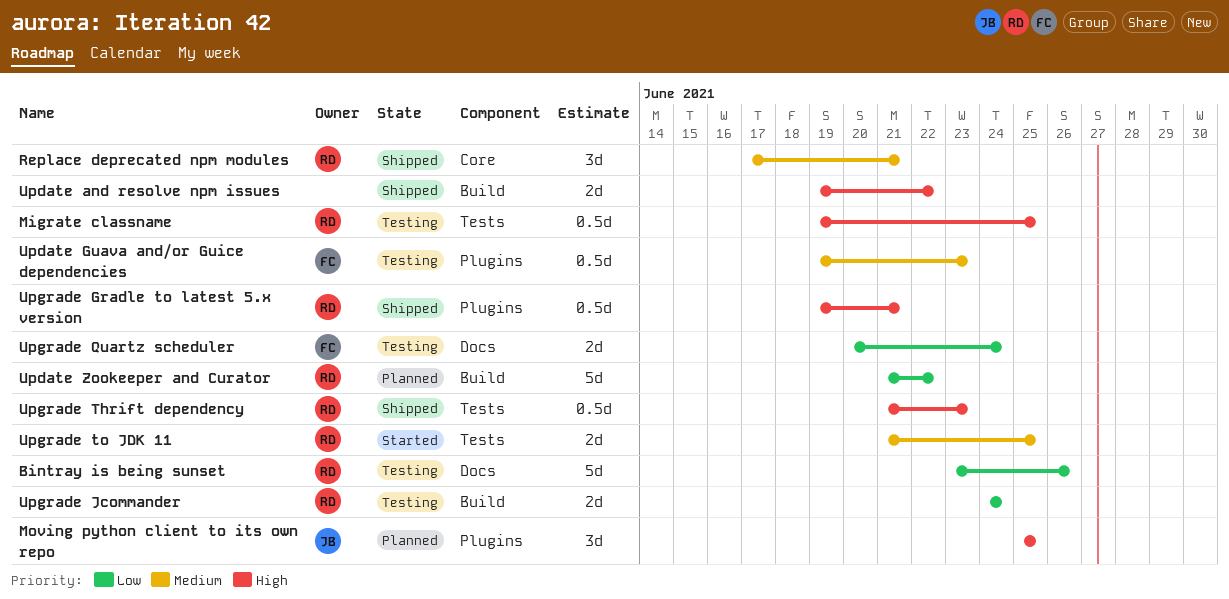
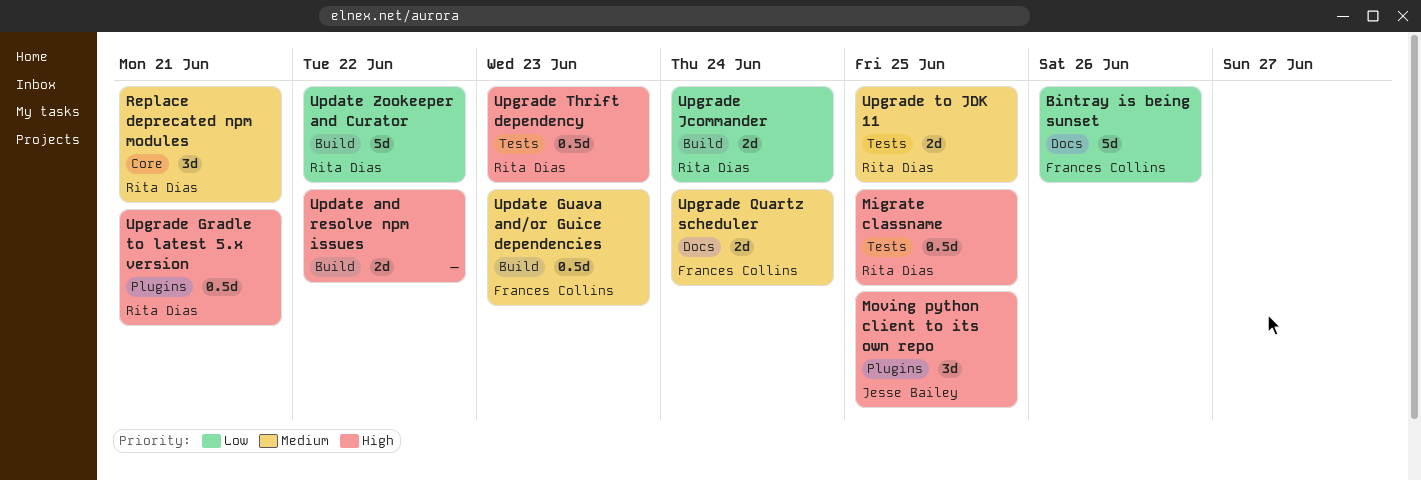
Bintray is being sunset, owner: Rita Dias -> Frances Collins
Update Guava and/or Guice dependencies, label: Plugins -> Build
Upgrade Quartz scheduler, priority: Low -> Medium

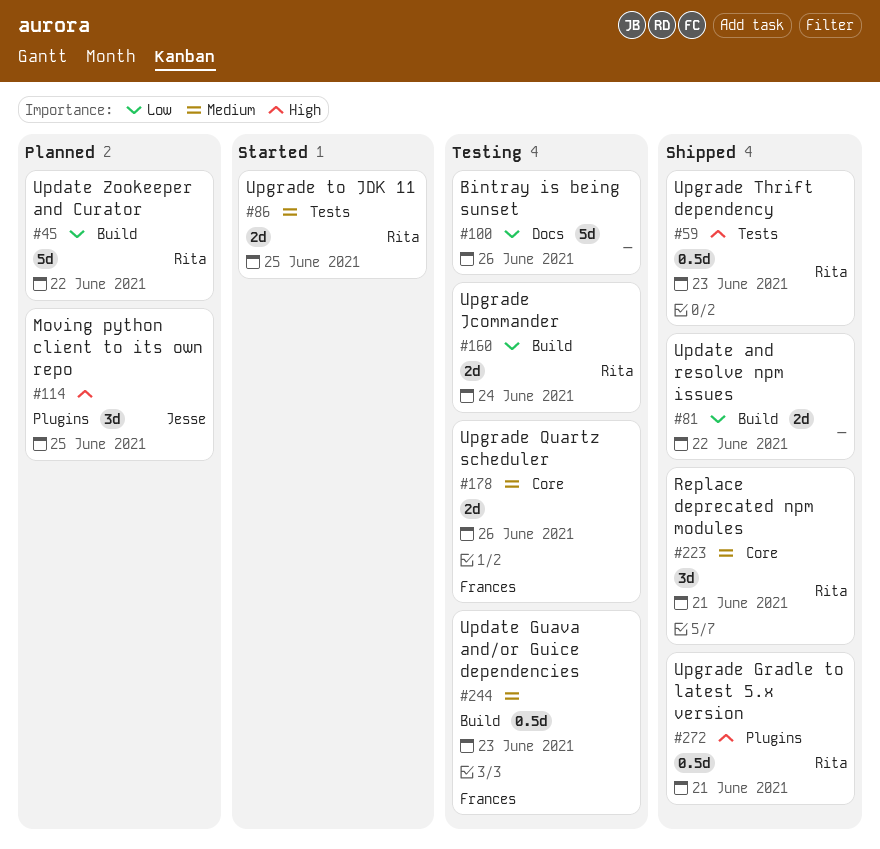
Bintray is being sunset, owner: Frances Collins -> none
Migrate classname: present -> none
Update and resolve npm issues, priority: High -> Low
Upgrade Quartz scheduler, label: Docs -> Core
Upgrade Quartz scheduler, due: Jun 24 -> Jun 26

